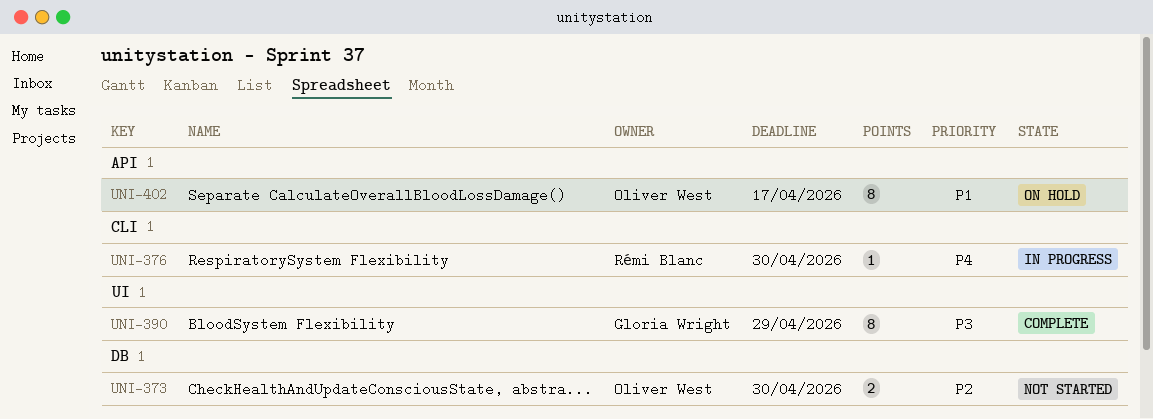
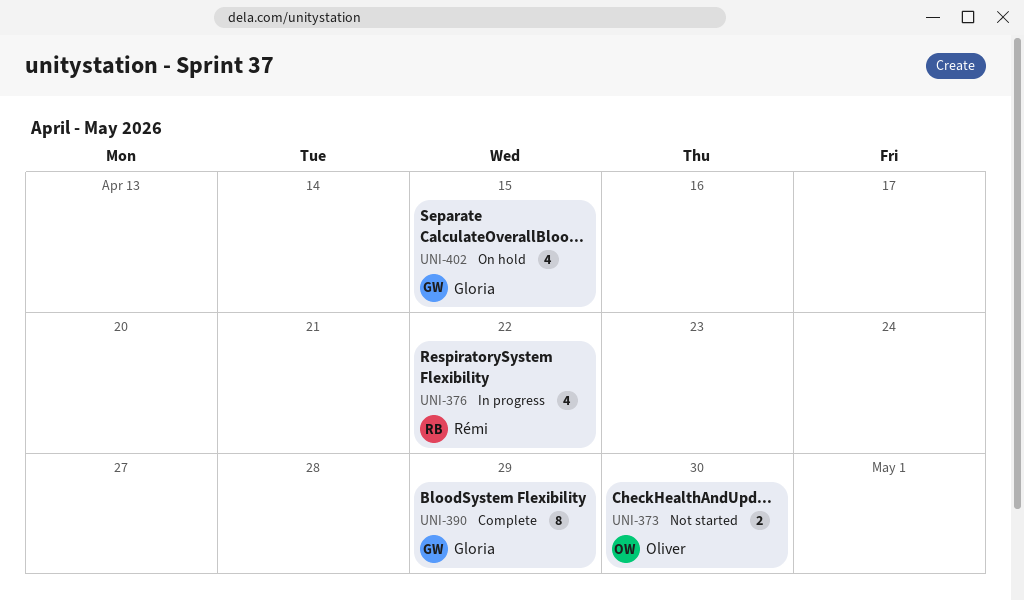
UNI-376, estimate: 1 -> 4
UNI-376, due: Apr 30 -> Apr 22
UNI-402, owner: Oliver West -> Gloria Wright
UNI-402, estimate: 8 -> 4
UNI-402, due: Apr 17 -> Apr 15

